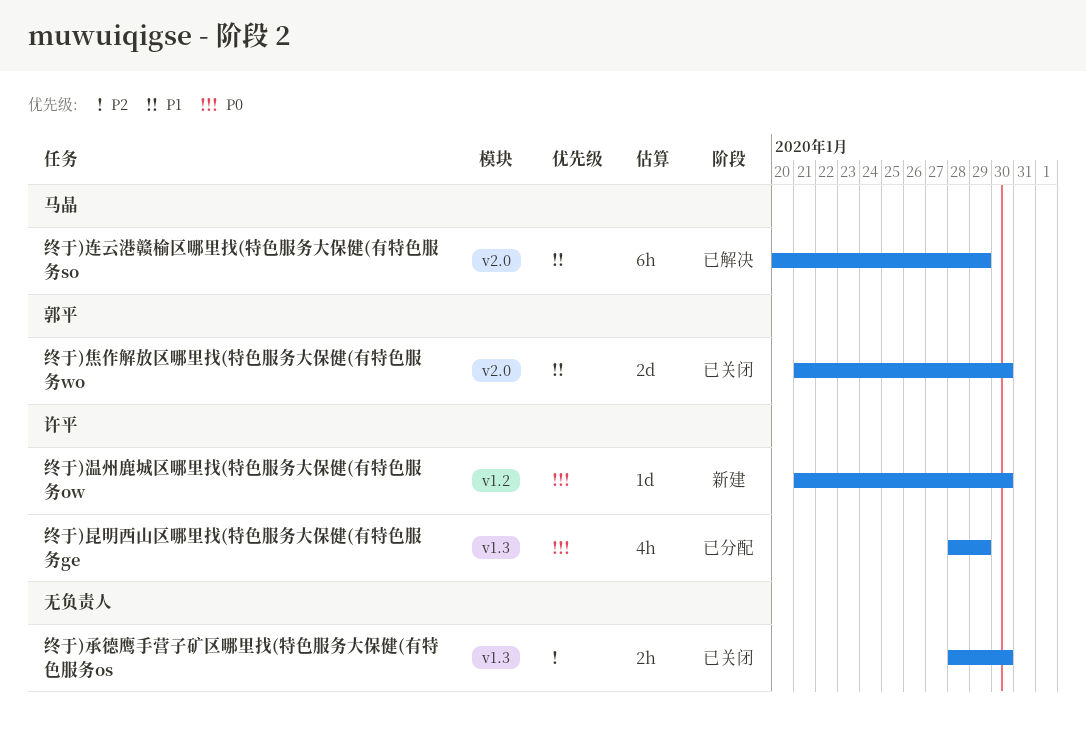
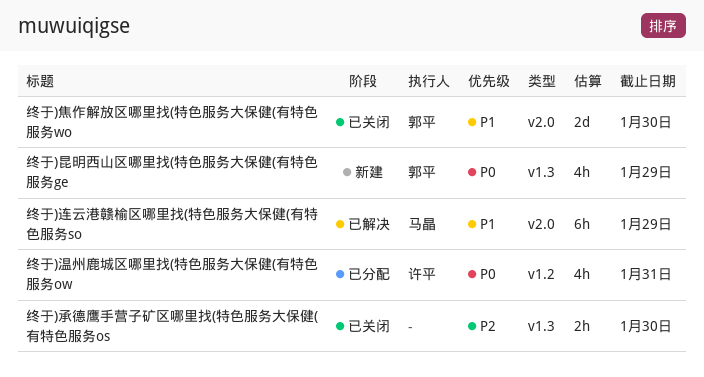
终于)昆明西山区哪里找(特色服务大保健(有特色服务ge, status: 已分配 -> 新建
终于)昆明西山区哪里找(特色服务大保健(有特色服务ge, owner: 许平 -> 郭平
终于)温州鹿城区哪里找(特色服务大保健(有特色服务ow, status: 新建 -> 已分配
终于)温州鹿城区哪里找(特色服务大保健(有特色服务ow, estimate: 1d -> 4h
终于)温州鹿城区哪里找(特色服务大保健(有特色服务ow, due: Jan 30 -> Jan 31

